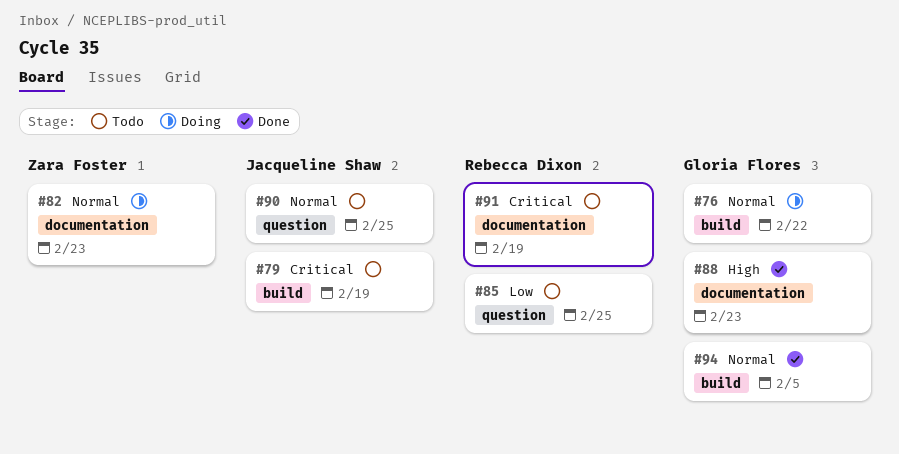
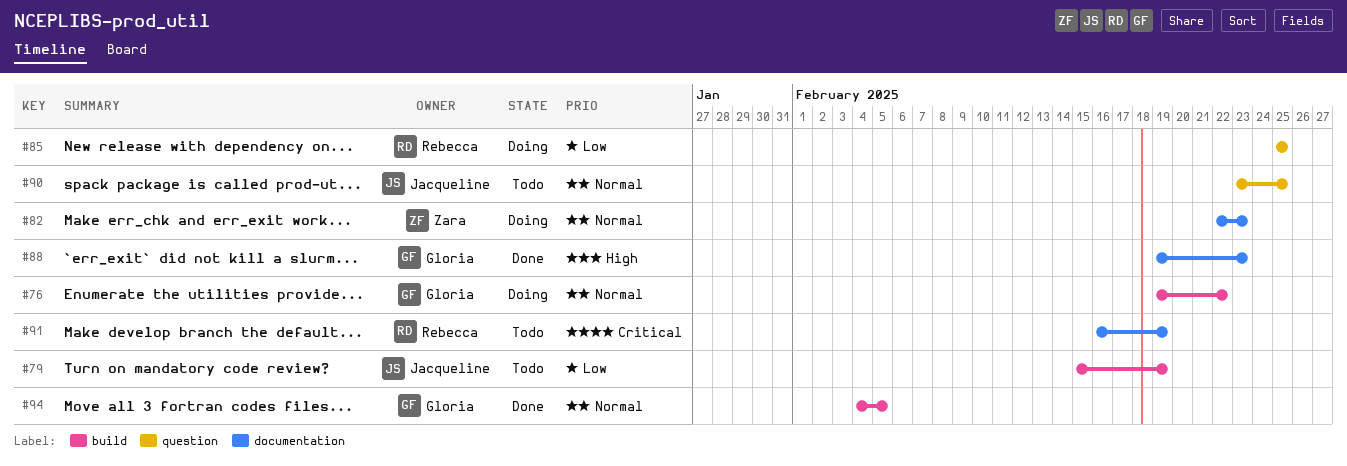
#79, priority: Critical -> Low
#85, status: Todo -> Doing

